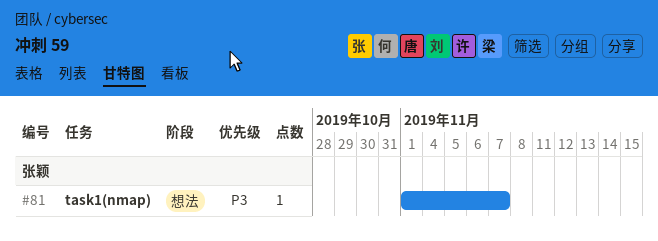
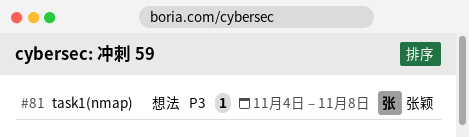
#81, start: Nov 1 -> Nov 4
#81, due: Nov 7 -> Nov 8

